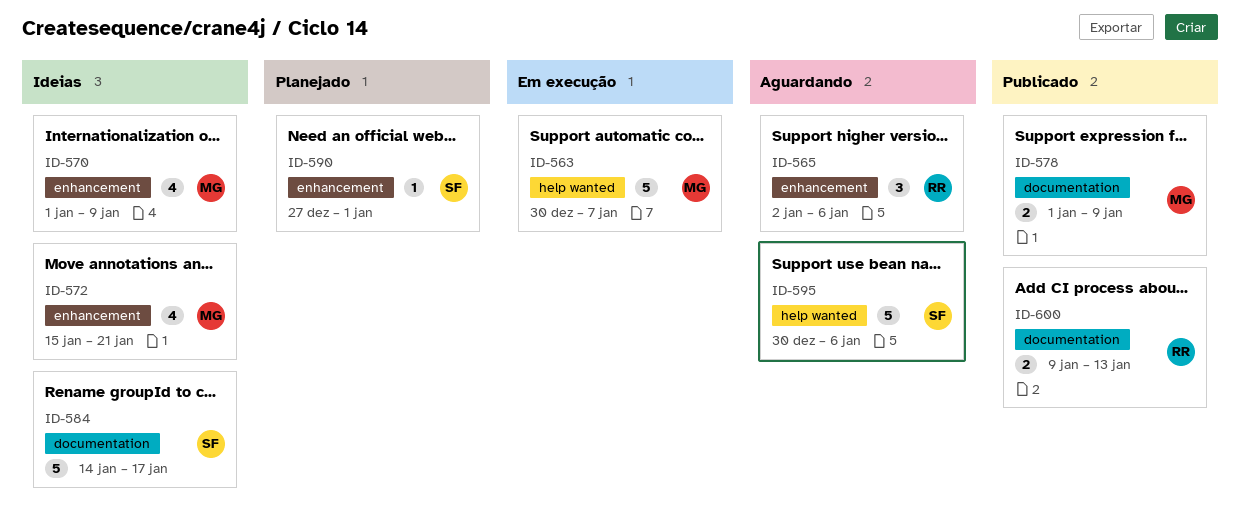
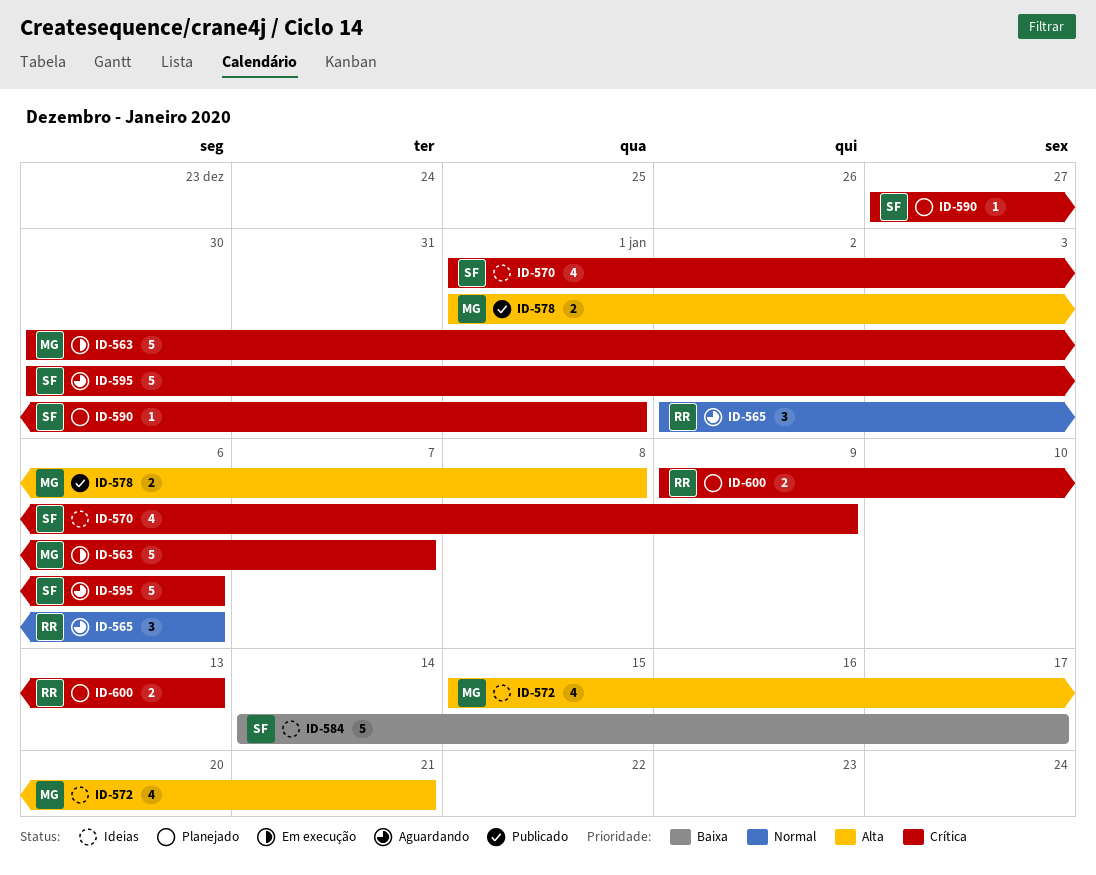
ID-570, owner: MG -> SF
ID-578, due: Jan 9 -> Jan 8
ID-600, status: Publicado -> Planejado

